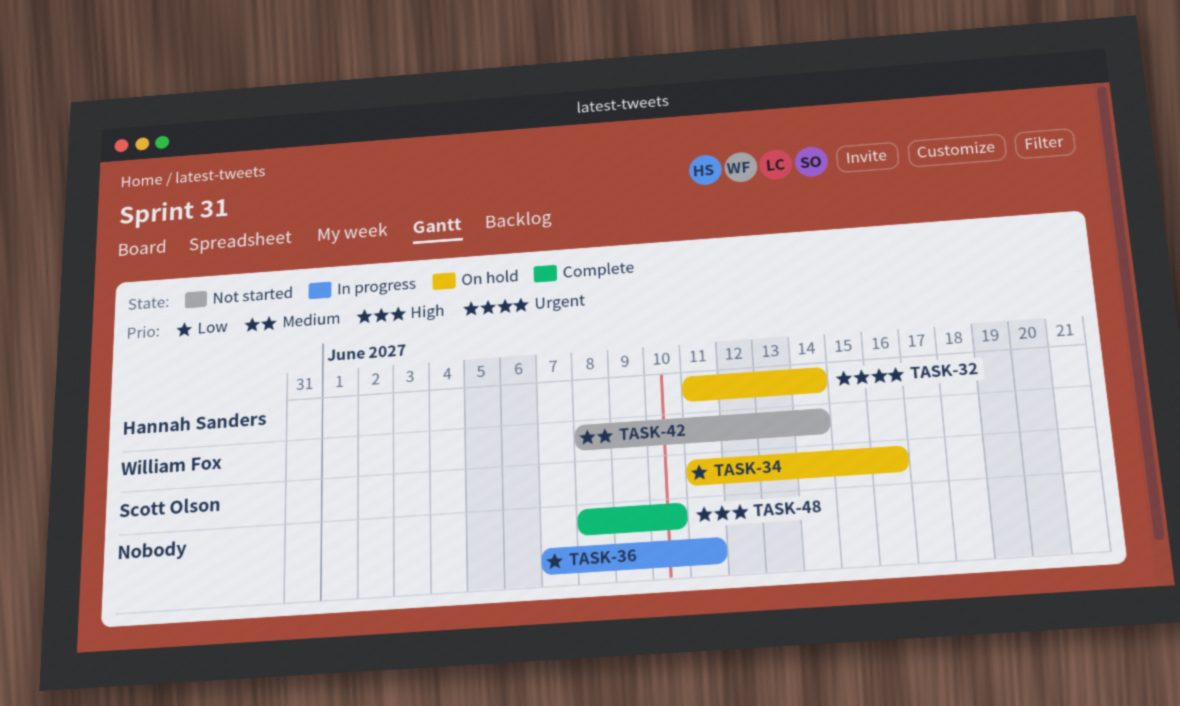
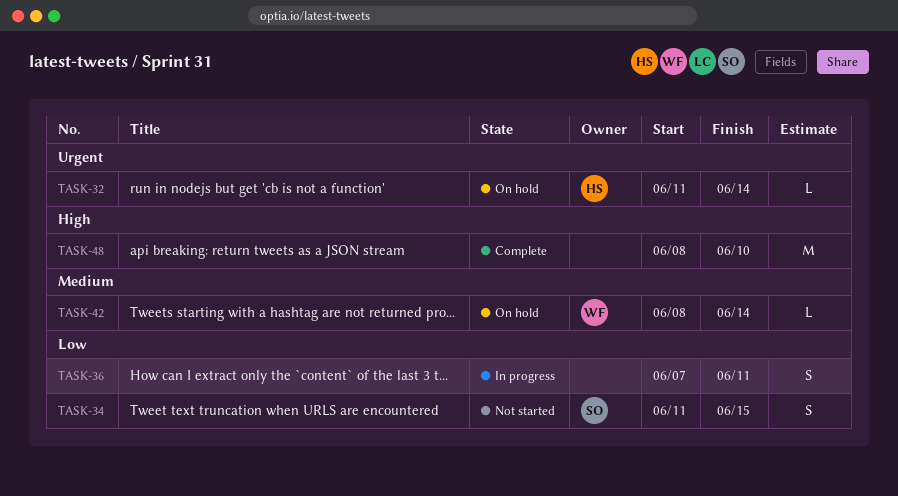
TASK-34, status: On hold -> Not started
TASK-34, due: Jun 16 -> Jun 15
TASK-42, status: Not started -> On hold

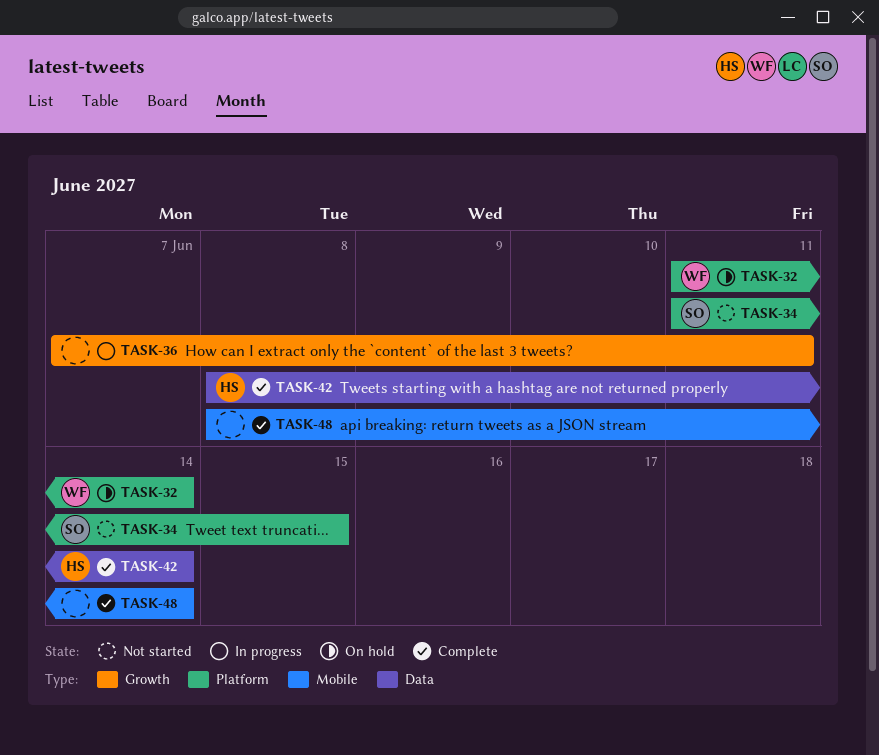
TASK-32, owner: HS -> WF
TASK-42, status: On hold -> Complete
TASK-42, owner: WF -> HS
TASK-48, due: Jun 10 -> Jun 14

